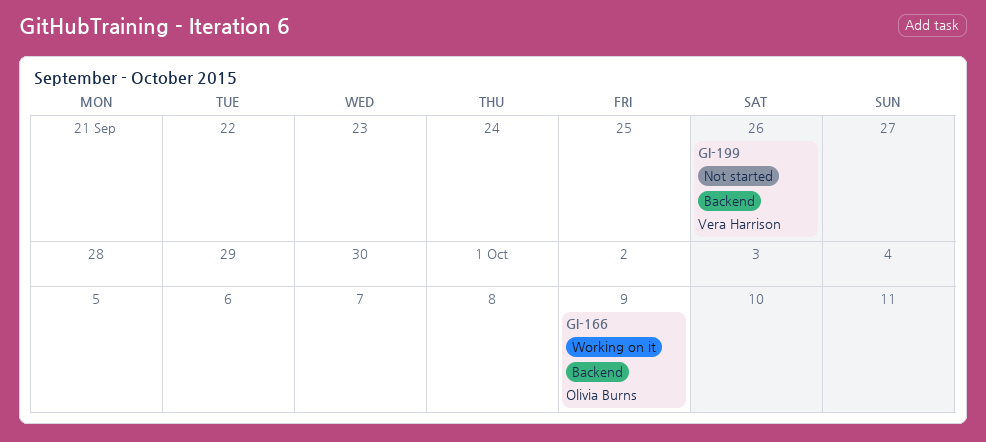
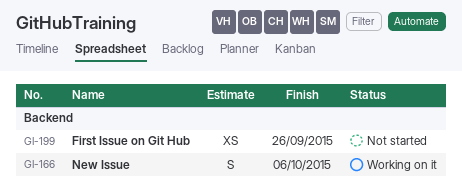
GI-166, due: Oct 9 -> Oct 6

